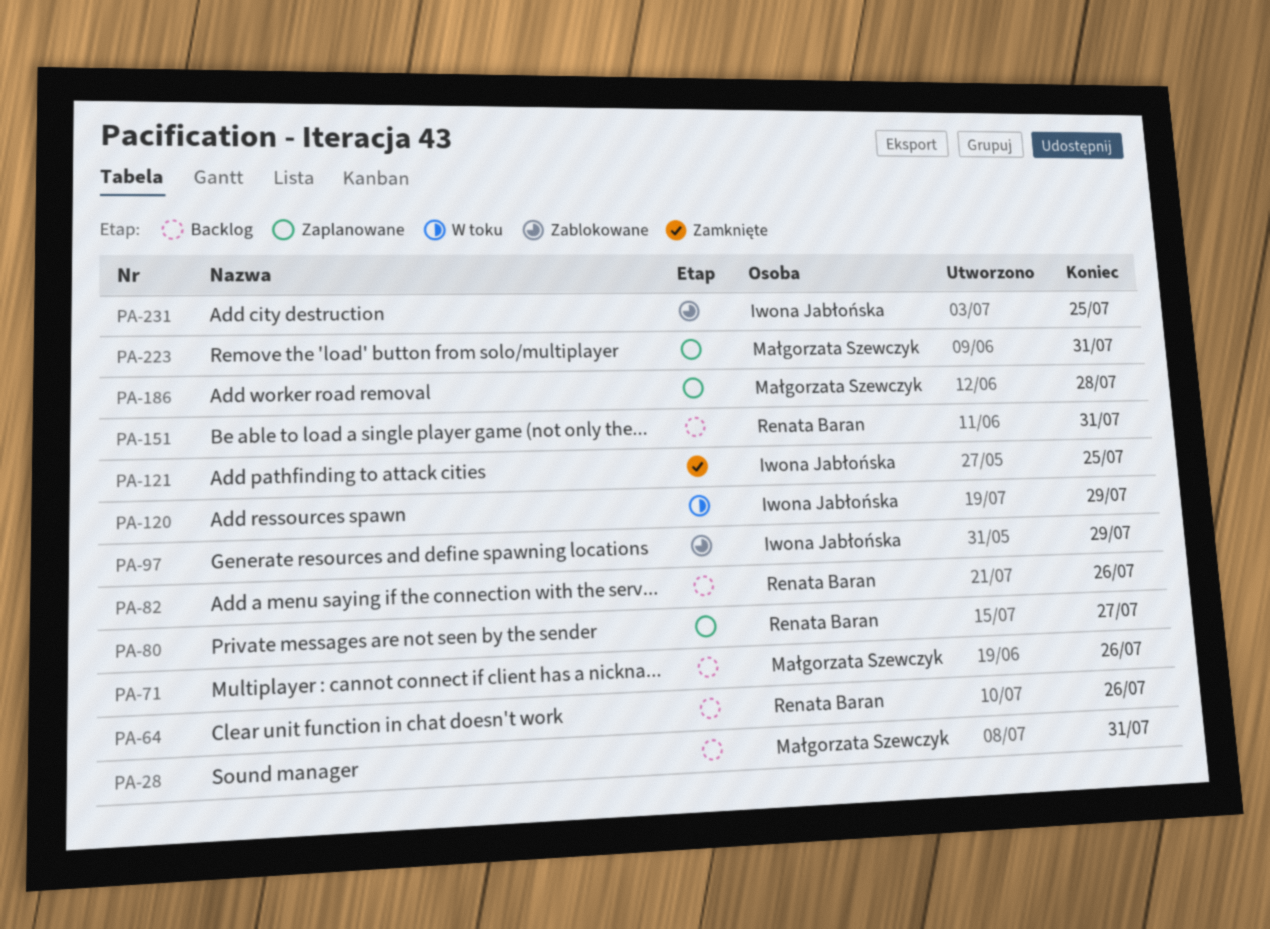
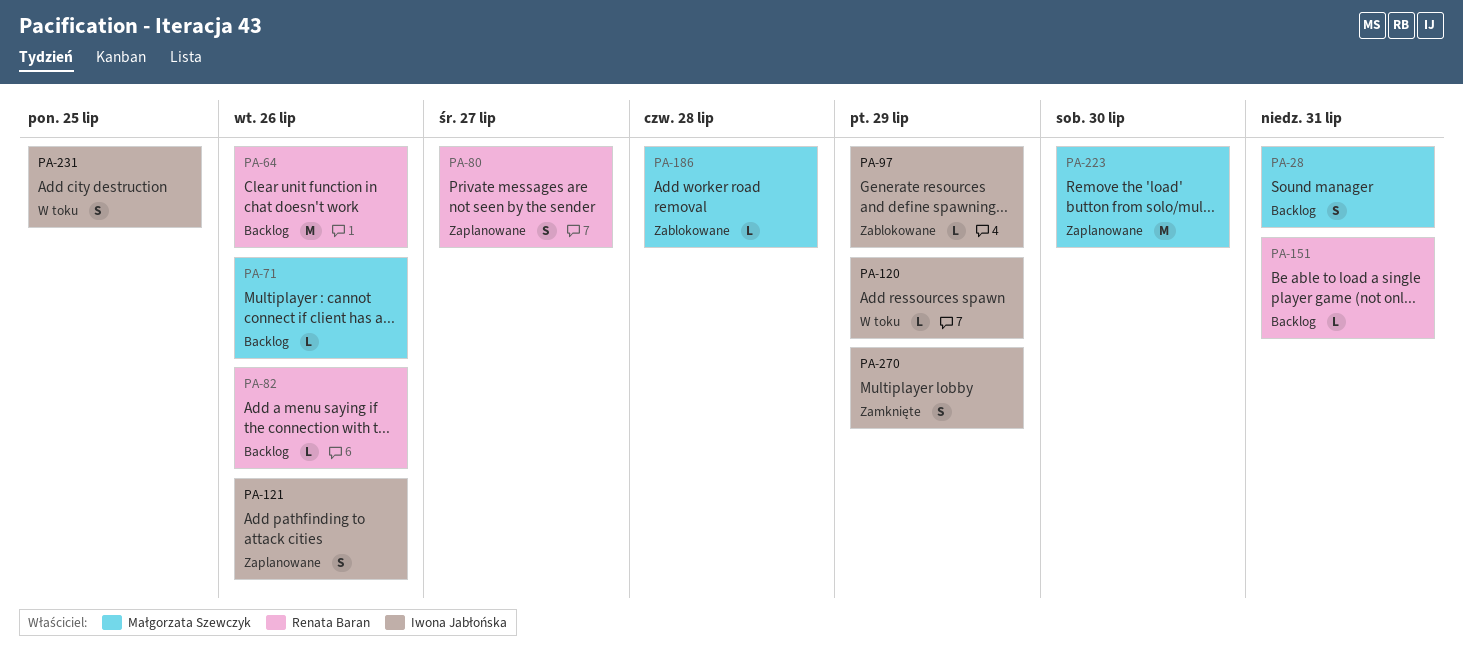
PA-121, status: Zamknięte -> Zaplanowane
PA-121, due: Jul 25 -> Jul 26
PA-186, status: Zaplanowane -> Zablokowane
PA-223, due: Jul 31 -> Jul 30
PA-231, status: Zablokowane -> W toku
PA-270: none -> present

